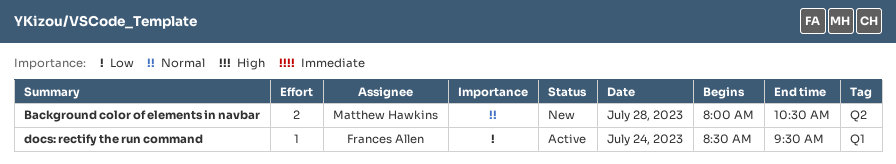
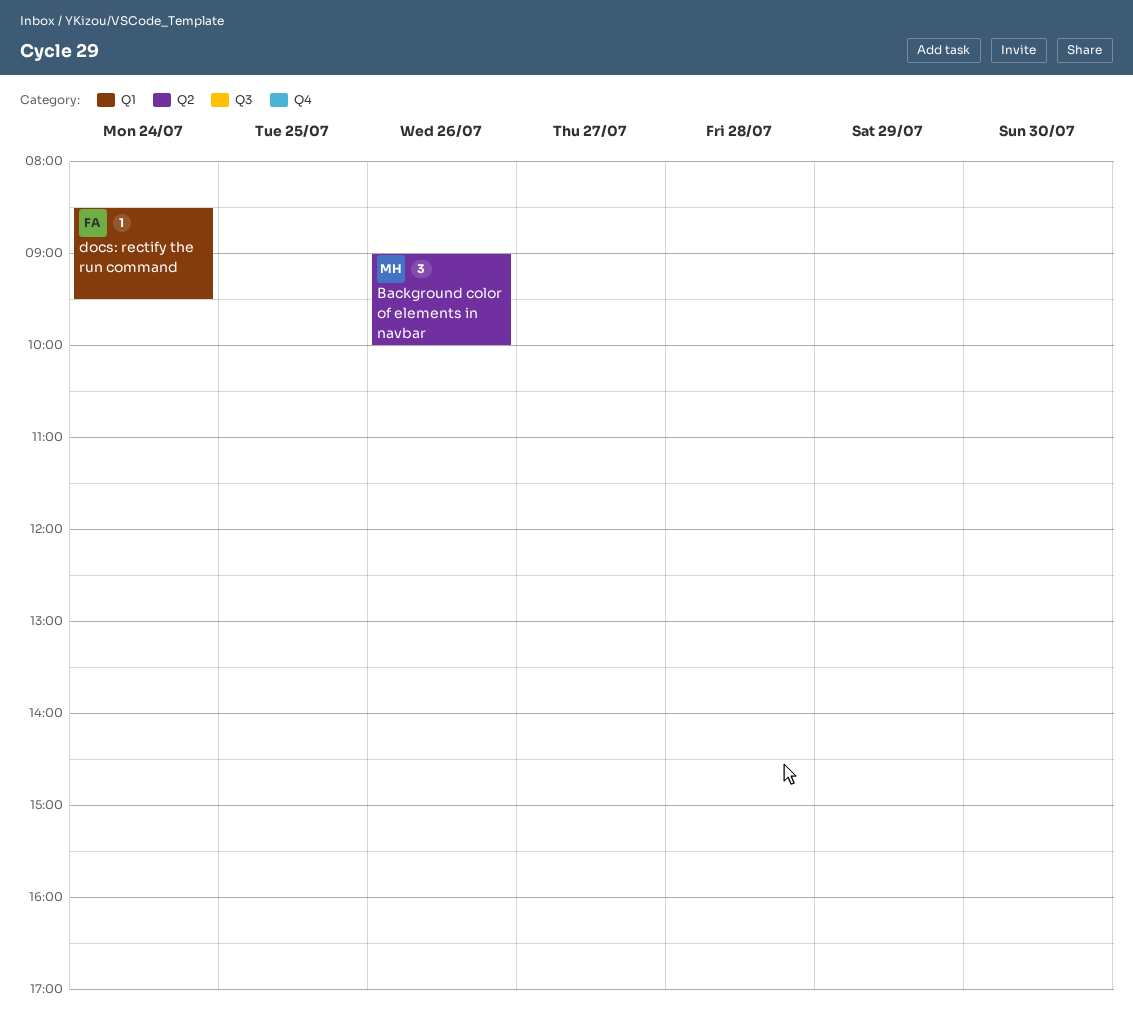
Background color of elements in navbar, estimate: 2 -> 3
Background color of elements in navbar, day: Jul 28 -> Jul 26
Background color of elements in navbar, begins: 08:00 -> 09:00
Background color of elements in navbar, ends: 10:30 -> 10:00

